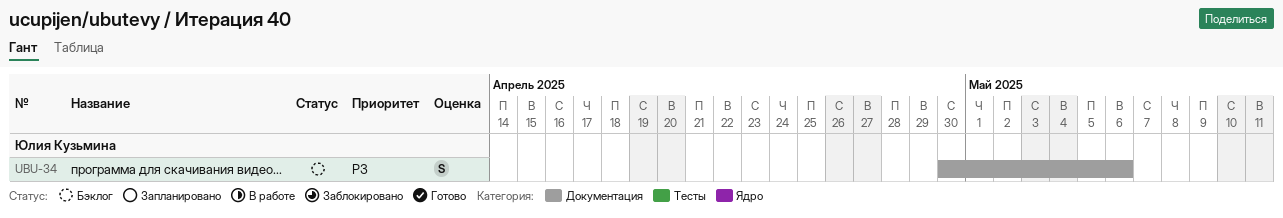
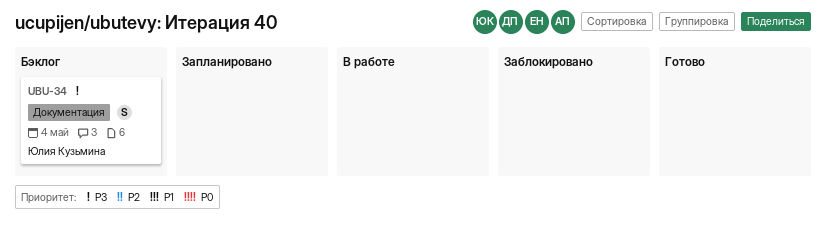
UBU-34, due: May 6 -> May 4

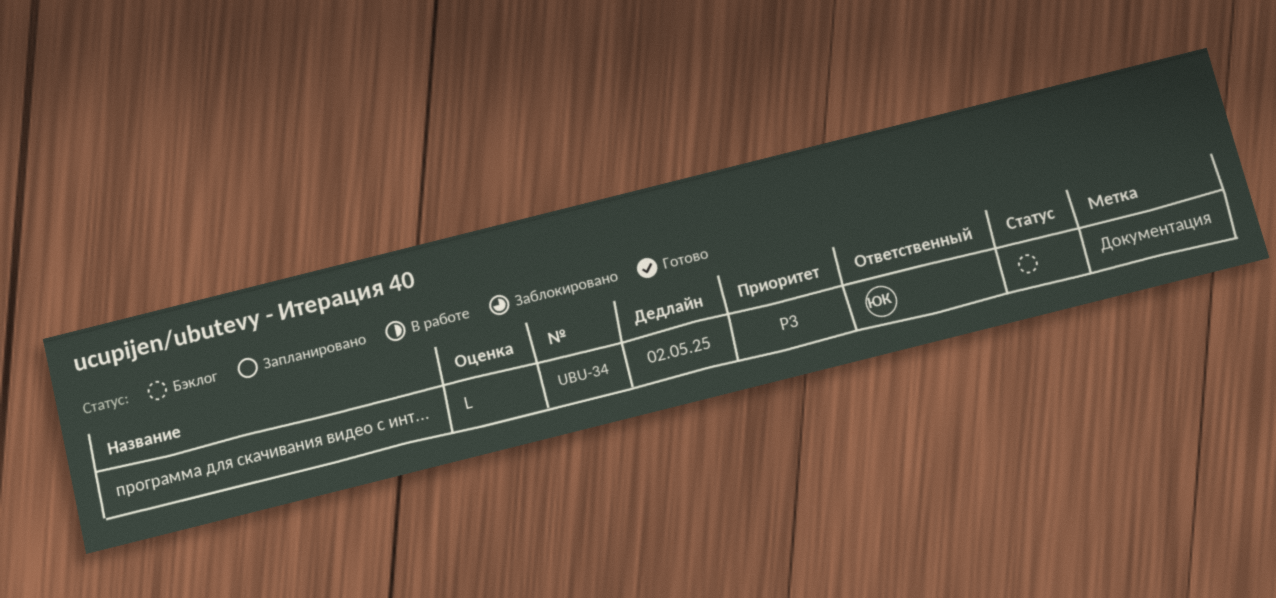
UBU-34, estimate: S -> L
UBU-34, due: May 4 -> May 2

